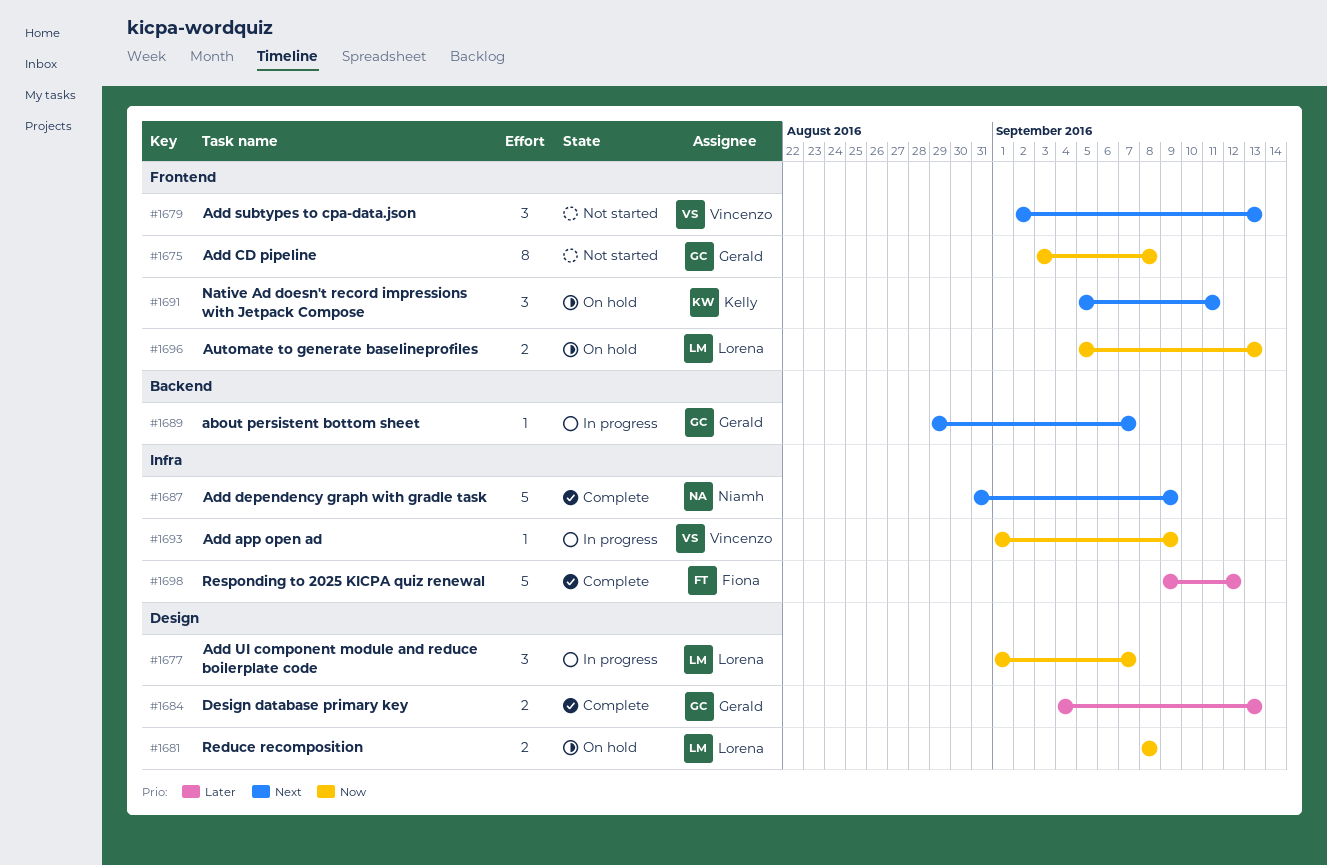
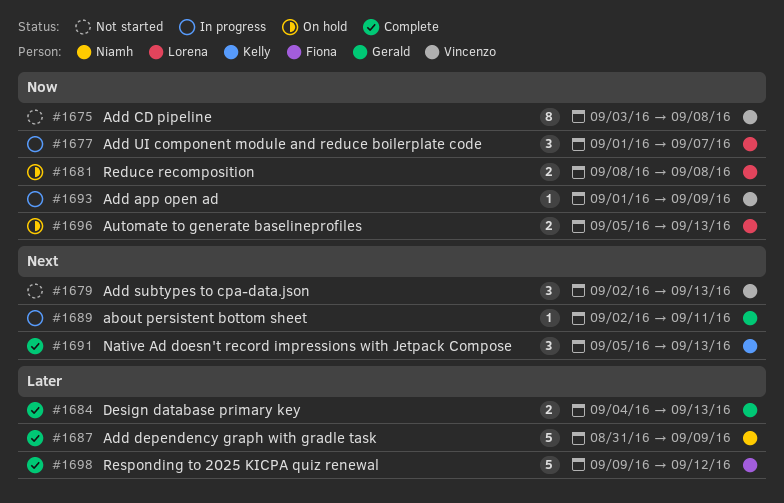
#1675, owner: Gerald -> Vincenzo
#1687, priority: Next -> Later
#1689, start: Aug 29 -> Sep 2
#1689, due: Sep 7 -> Sep 11
#1691, status: On hold -> Complete
#1691, due: Sep 11 -> Sep 13

